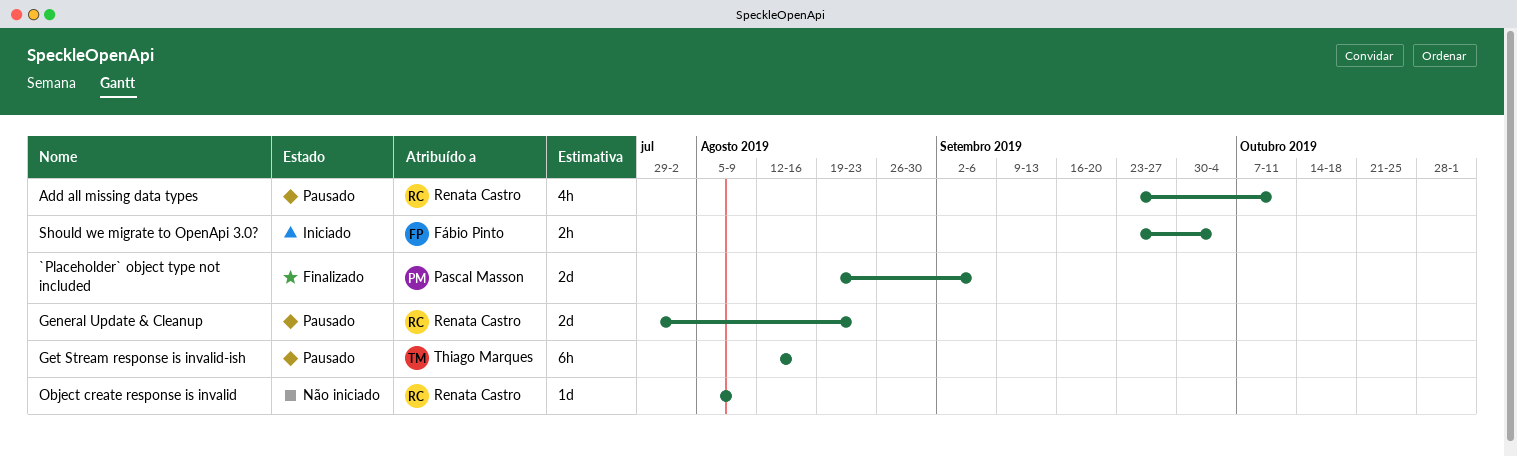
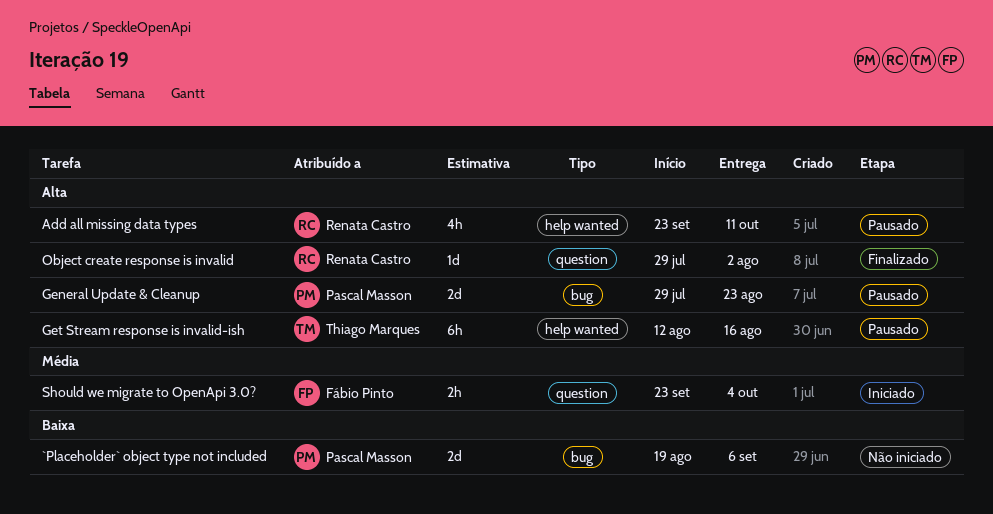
`Placeholder` object type not included, status: Finalizado -> Não iniciado
General Update & Cleanup, owner: Renata Castro -> Pascal Masson
Object create response is invalid, status: Não iniciado -> Finalizado
Object create response is invalid, start: Aug 5 -> Jul 29
Object create response is invalid, due: Aug 9 -> Aug 2

